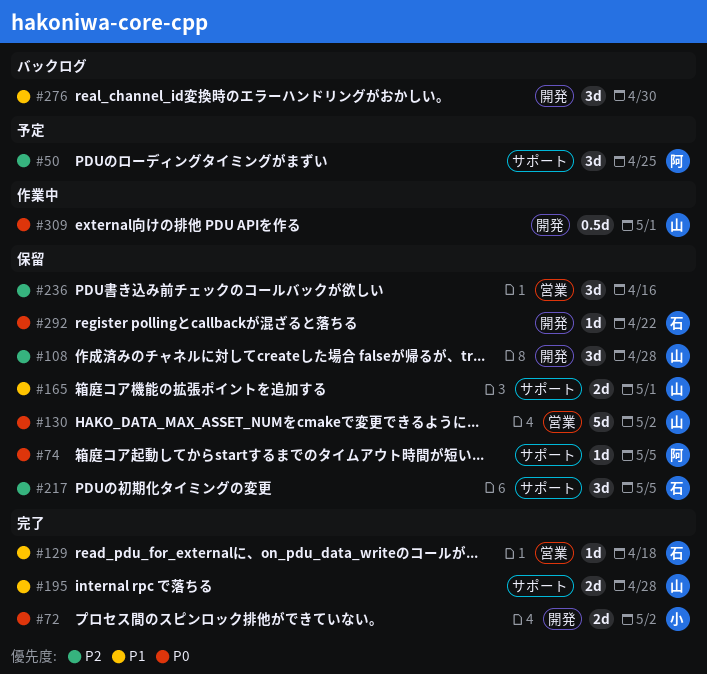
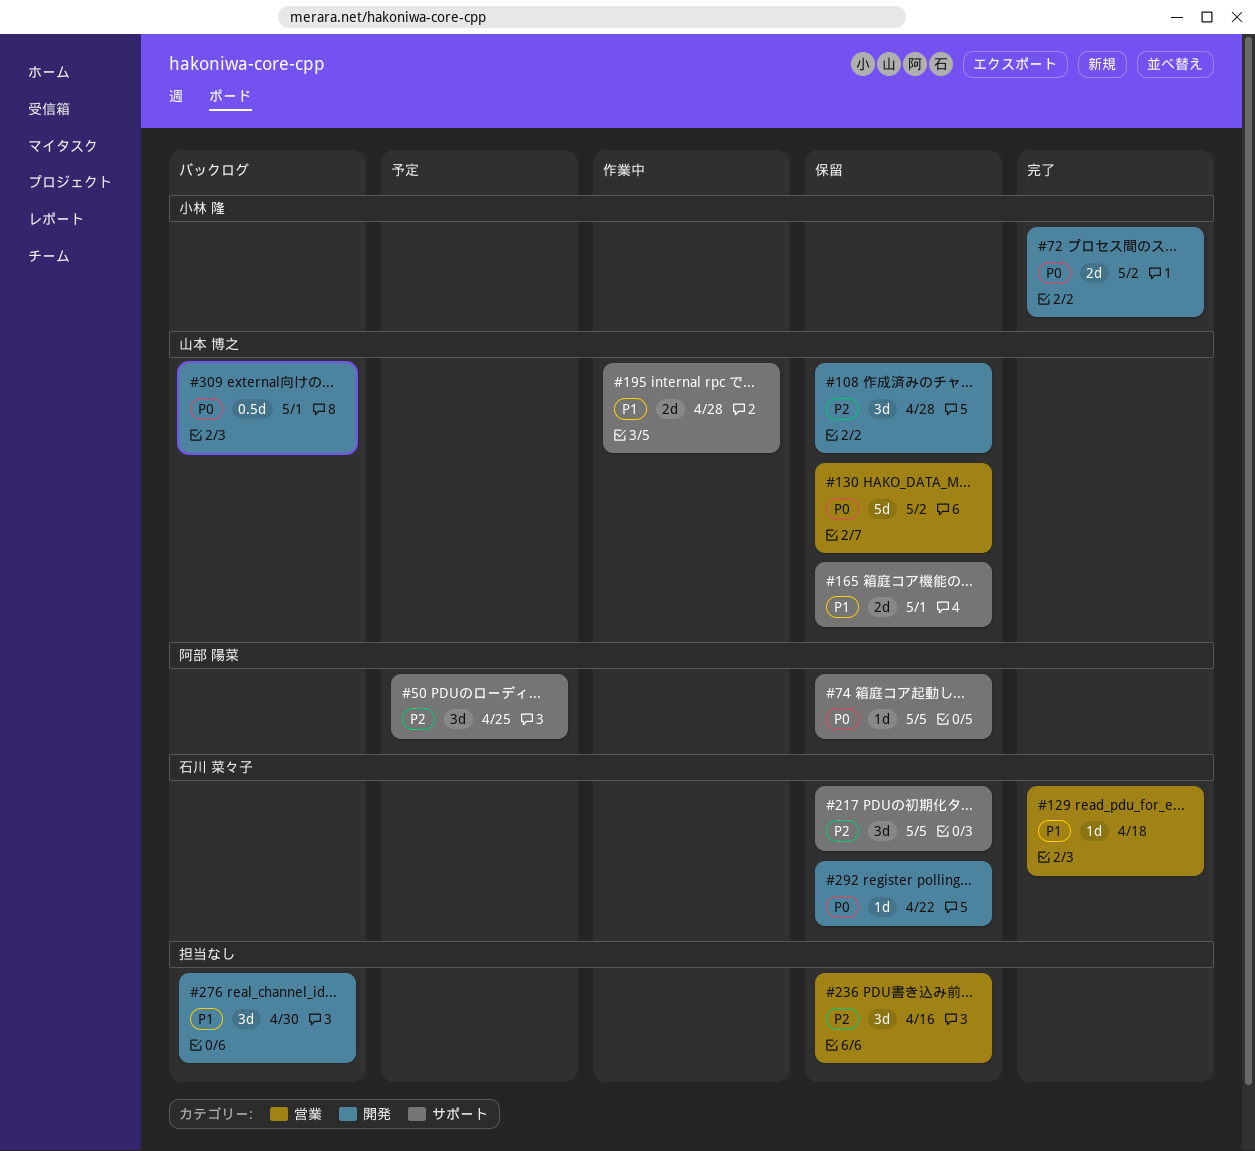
#195, status: 完了 -> 作業中
#309, status: 作業中 -> バックログ

